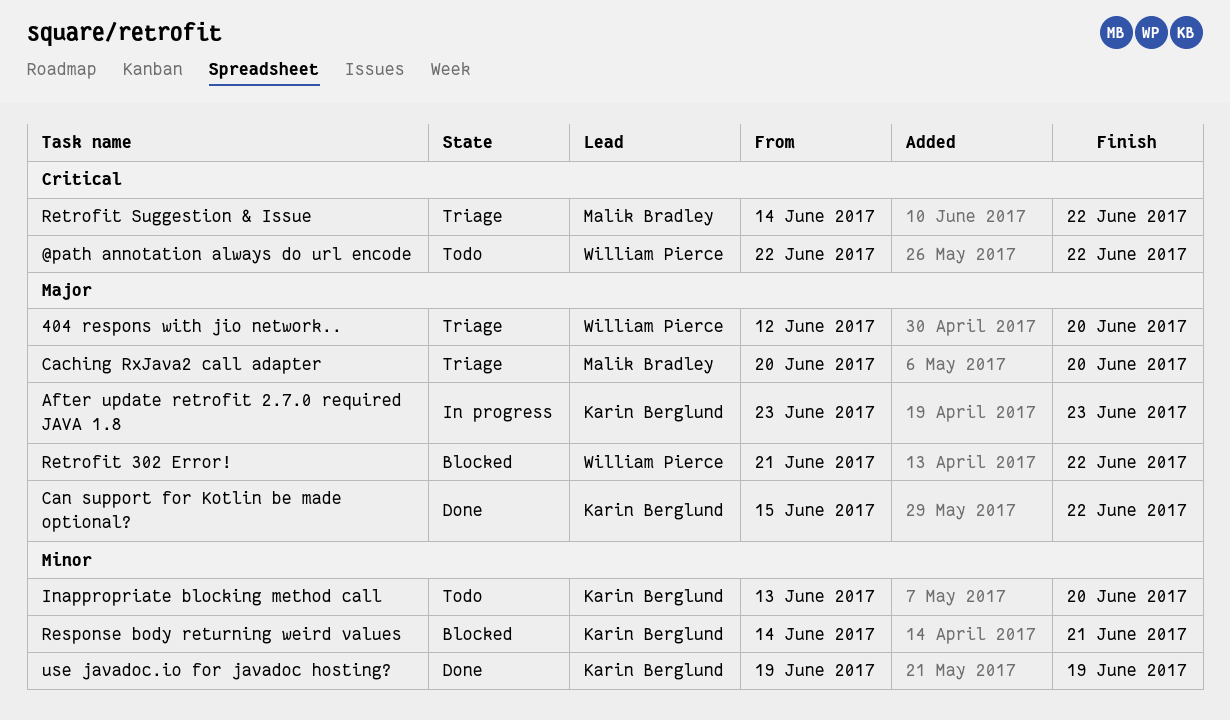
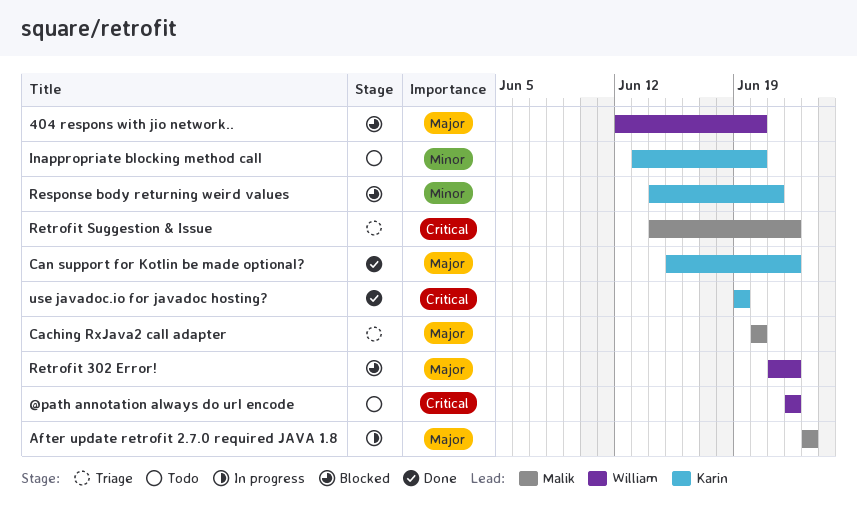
404 respons with jio network.., status: Triage -> Blocked
After update retrofit 2.7.0 required JAVA 1.8, owner: Karin Berglund -> Malik Bradley
use javadoc.io for javadoc hosting?, priority: Minor -> Critical

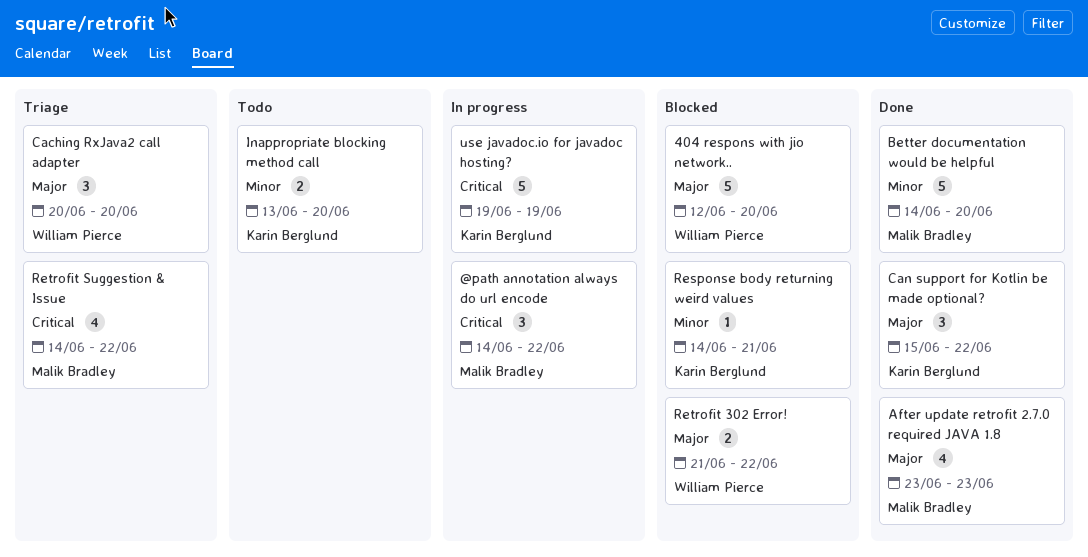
@path annotation always do url encode, status: Todo -> In progress
@path annotation always do url encode, owner: William Pierce -> Malik Bradley
@path annotation always do url encode, start: Jun 22 -> Jun 14
After update retrofit 2.7.0 required JAVA 1.8, status: In progress -> Done
Better documentation would be helpful: none -> present
Caching RxJava2 call adapter, owner: Malik Bradley -> William Pierce
use javadoc.io for javadoc hosting?, status: Done -> In progress

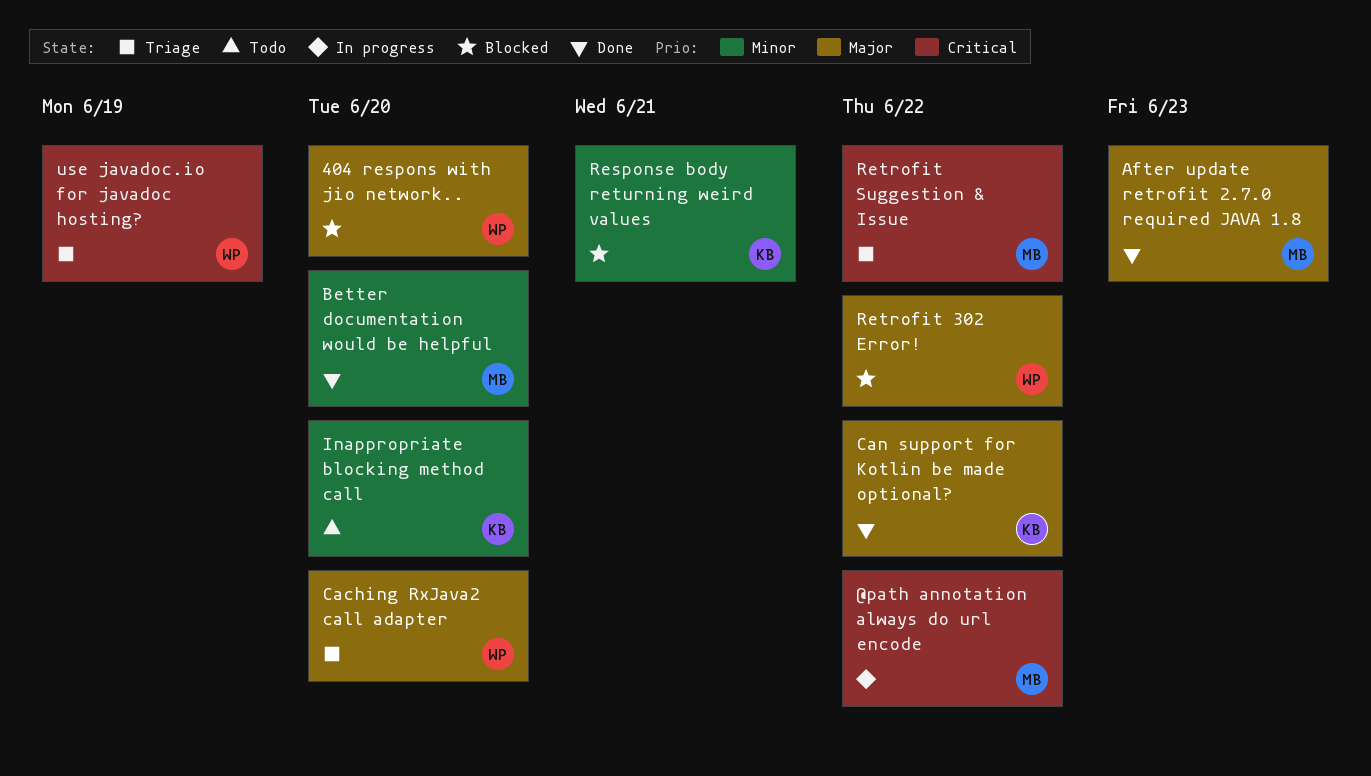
use javadoc.io for javadoc hosting?, status: In progress -> Triage
use javadoc.io for javadoc hosting?, owner: Karin Berglund -> William Pierce

